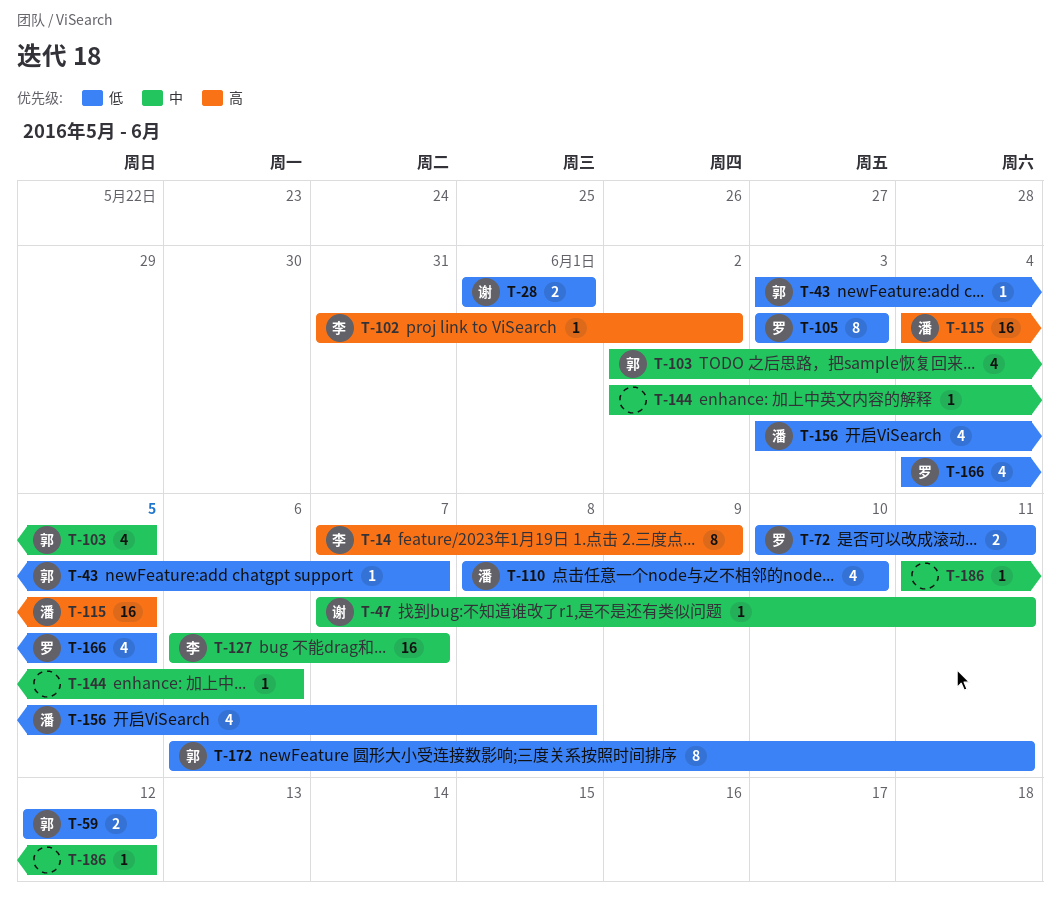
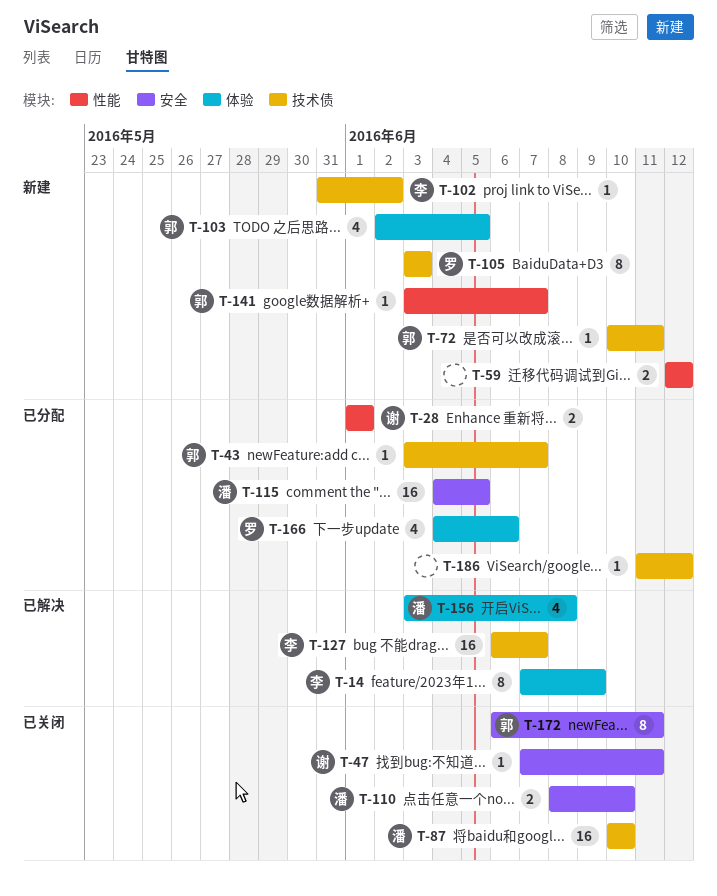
T-59, owner: 郭 -> none
T-72, owner: 罗 -> 郭
T-72, estimate: 2 -> 1
T-87: none -> present
T-110, estimate: 4 -> 2
T-141: none -> present
T-144: present -> none
T-166, due: Jun 5 -> Jun 6

